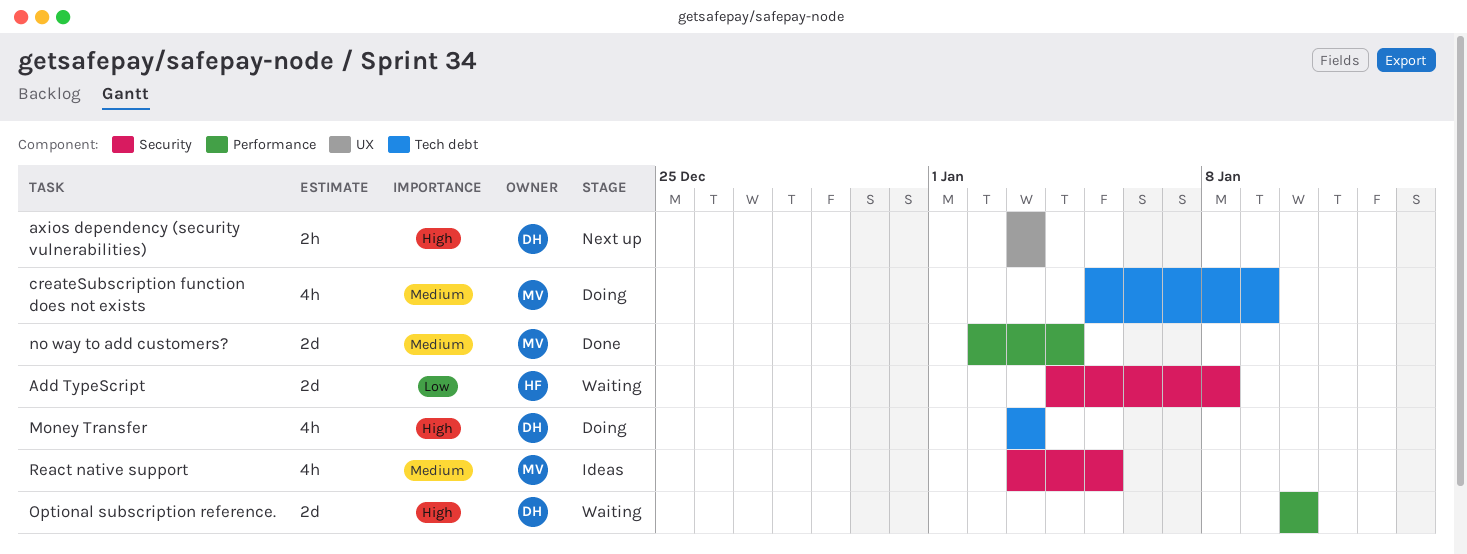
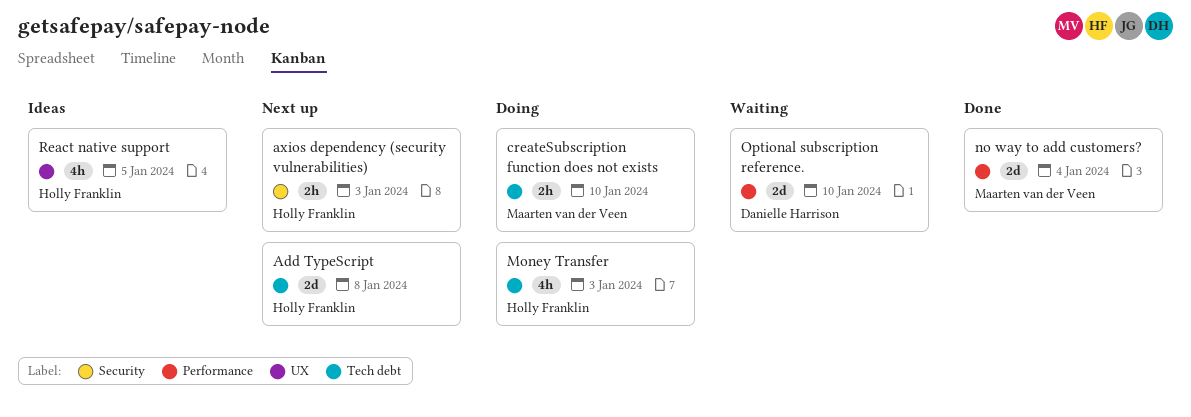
Add TypeScript, status: Waiting -> Next up
Add TypeScript, label: Security -> Tech debt
axios dependency (security vulnerabilities), owner: Danielle Harrison -> Holly Franklin
axios dependency (security vulnerabilities), label: UX -> Security
createSubscription function does not exists, estimate: 4h -> 2h
createSubscription function does not exists, due: Jan 9 -> Jan 10
Money Transfer, owner: Danielle Harrison -> Holly Franklin
React native support, owner: Maarten van der Veen -> Holly Franklin
React native support, label: Security -> UX

